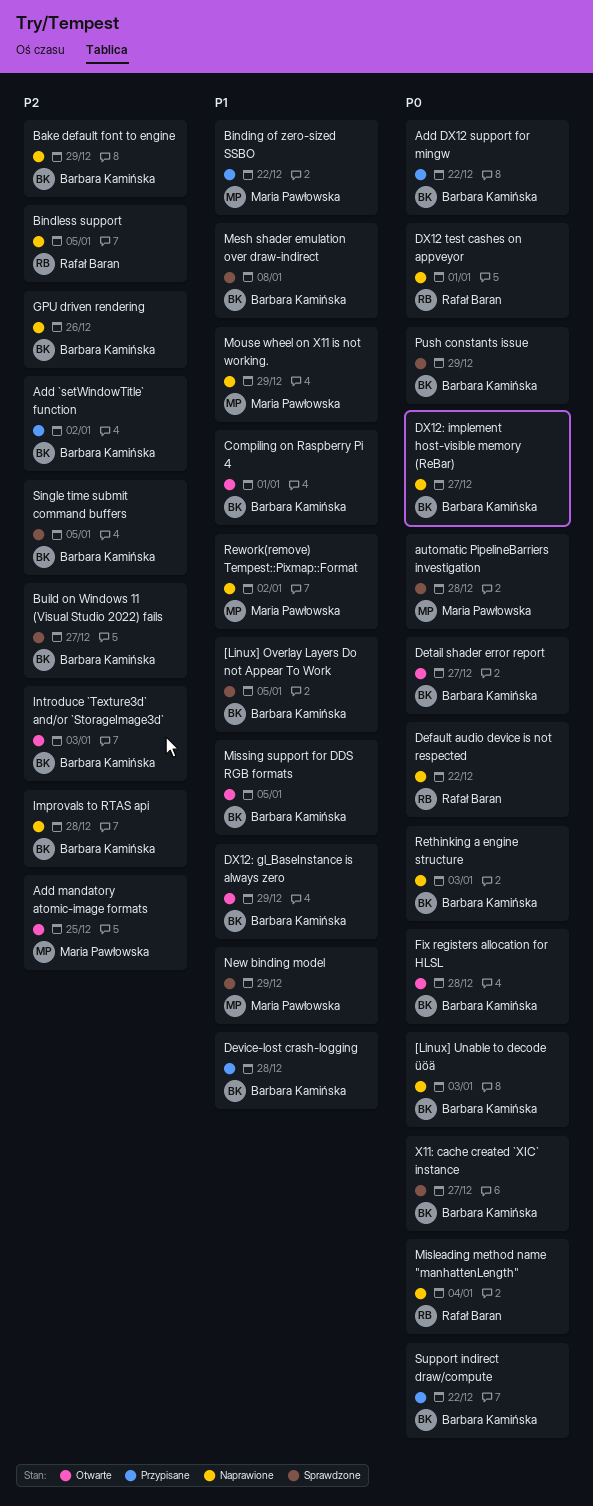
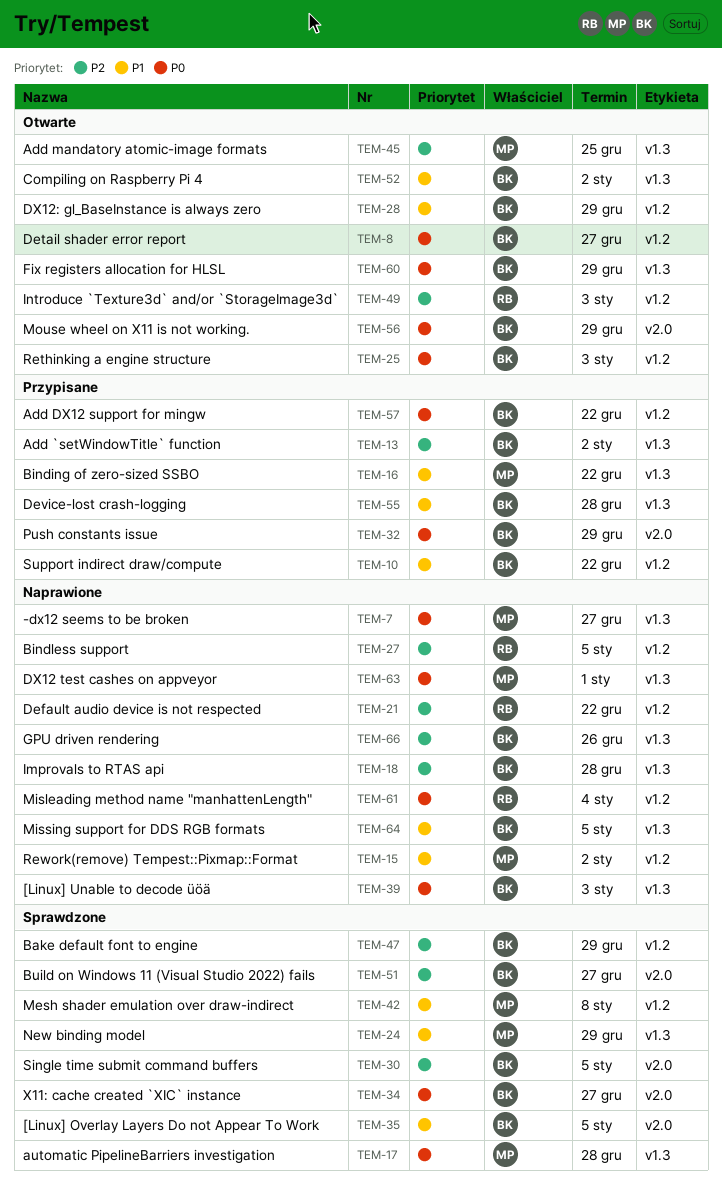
-dx12 seems to be broken: none -> present
Bake default font to engine, status: Naprawione -> Sprawdzone
Compiling on Raspberry Pi 4, due: Jan 1 -> Jan 2
Default audio device is not respected, priority: P0 -> P2
DX12 test cashes on appveyor, owner: Rafał Baran -> Maria Pawłowska
DX12: implement host-visible memory (ReBar): present -> none
Fix registers allocation for HLSL, due: Dec 28 -> Dec 29
Introduce `Texture3d` and/or `StorageImage3d`, owner: Barbara Kamińska -> Rafał Baran
Mesh shader emulation over draw-indirect, owner: Barbara Kamińska -> Maria Pawłowska
Missing support for DDS RGB formats, status: Otwarte -> Naprawione
Mouse wheel on X11 is not working., status: Naprawione -> Otwarte
Mouse wheel on X11 is not working., owner: Maria Pawłowska -> Barbara Kamińska
Mouse wheel on X11 is not working., priority: P1 -> P0
Push constants issue, status: Sprawdzone -> Przypisane
Rethinking a engine structure, status: Naprawione -> Otwarte
Support indirect draw/compute, priority: P0 -> P1

